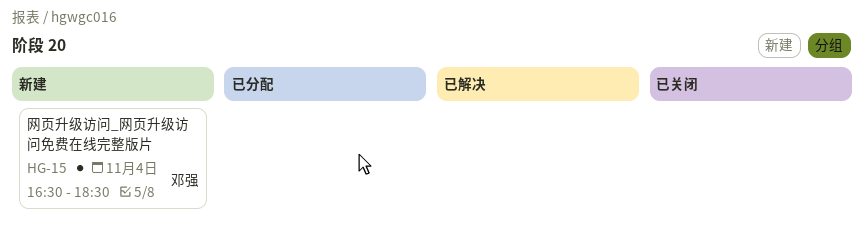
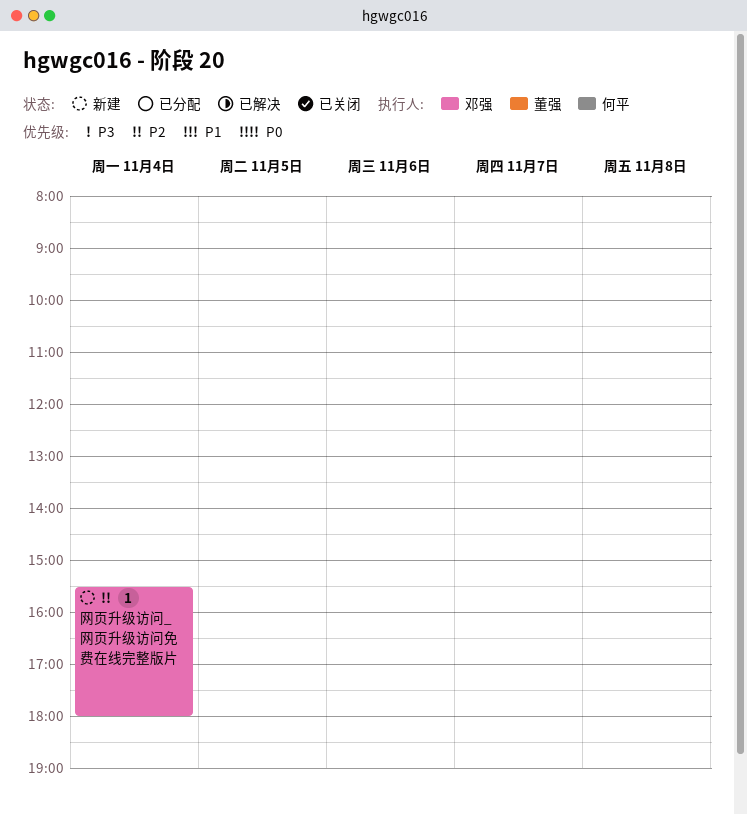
网页升级访问_网页升级访问免费在线完整版片, begins: 16:30 -> 15:30
网页升级访问_网页升级访问免费在线完整版片, ends: 18:30 -> 18:00

